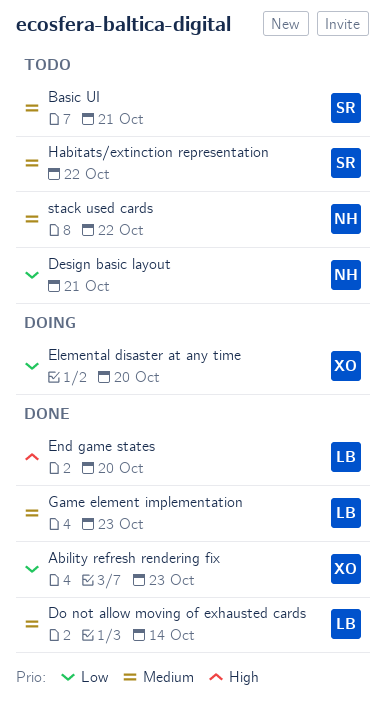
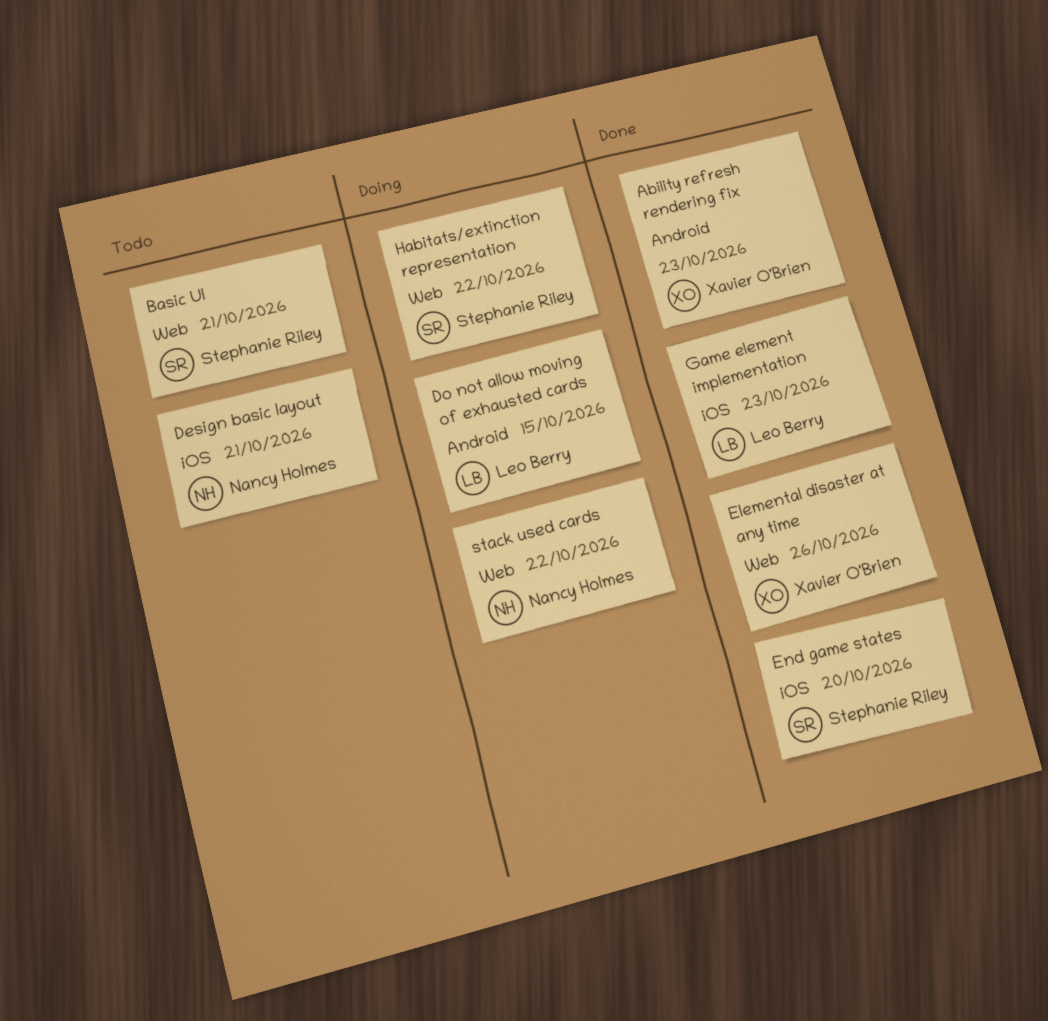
Do not allow moving of exhausted cards, status: Done -> Doing
Do not allow moving of exhausted cards, due: Oct 14 -> Oct 15
Elemental disaster at any time, status: Doing -> Done
Elemental disaster at any time, due: Oct 20 -> Oct 26
End game states, owner: Leo Berry -> Stephanie Riley
Habitats/extinction representation, status: Todo -> Doing
stack used cards, status: Todo -> Doing

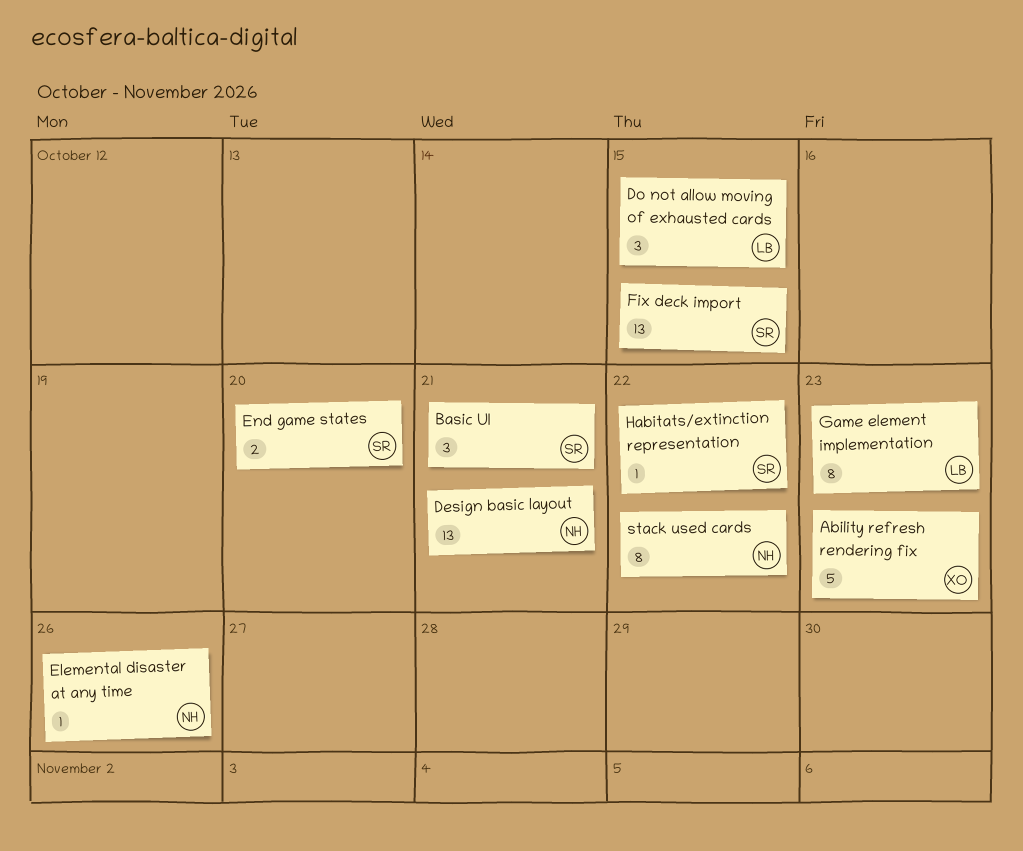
Elemental disaster at any time, owner: Xavier O'Brien -> Nancy Holmes
Fix deck import: none -> present

